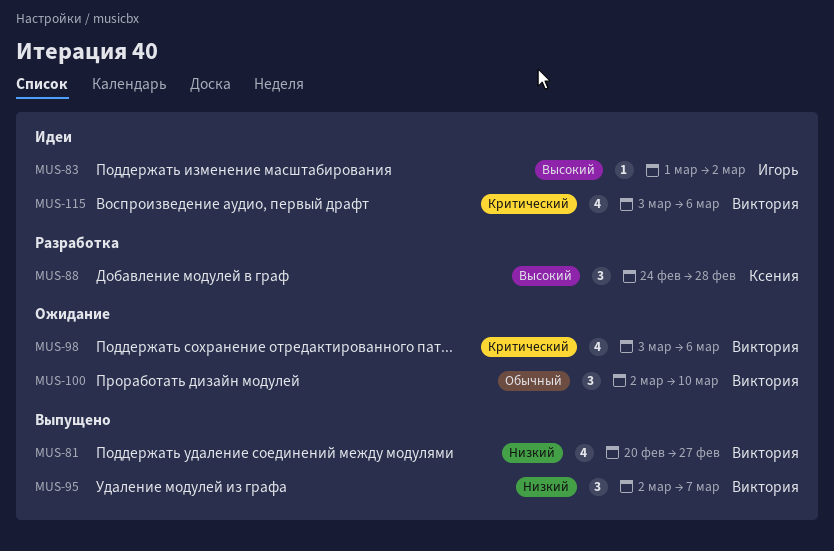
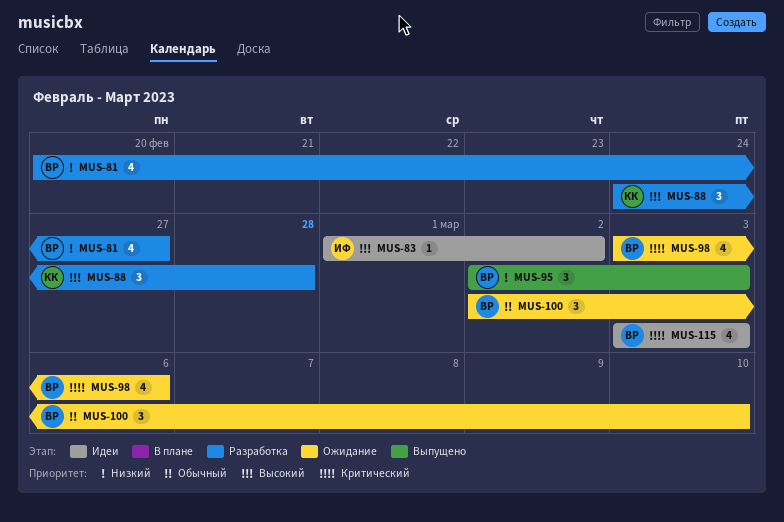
MUS-81, status: Выпущено -> Разработка
MUS-95, due: Mar 7 -> Mar 3
MUS-115, due: Mar 6 -> Mar 3

